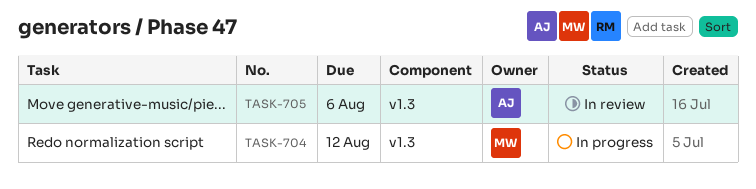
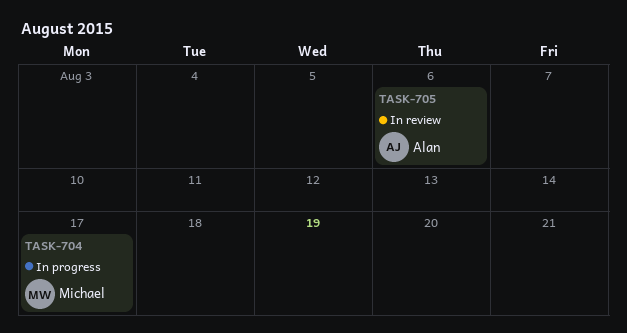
TASK-704, due: Aug 12 -> Aug 17

